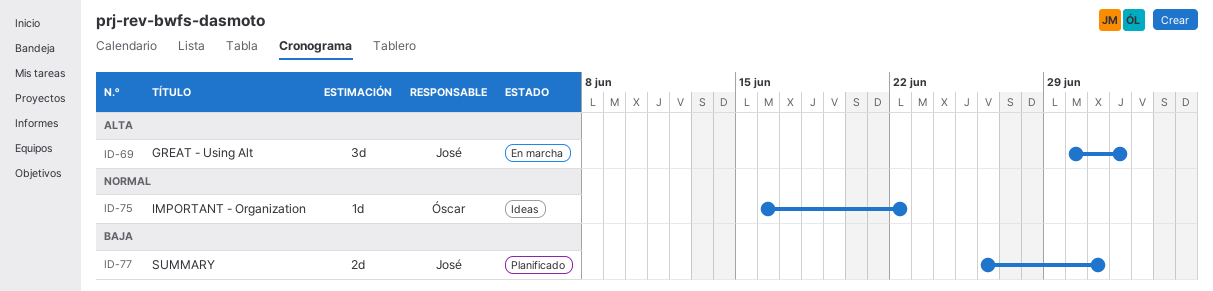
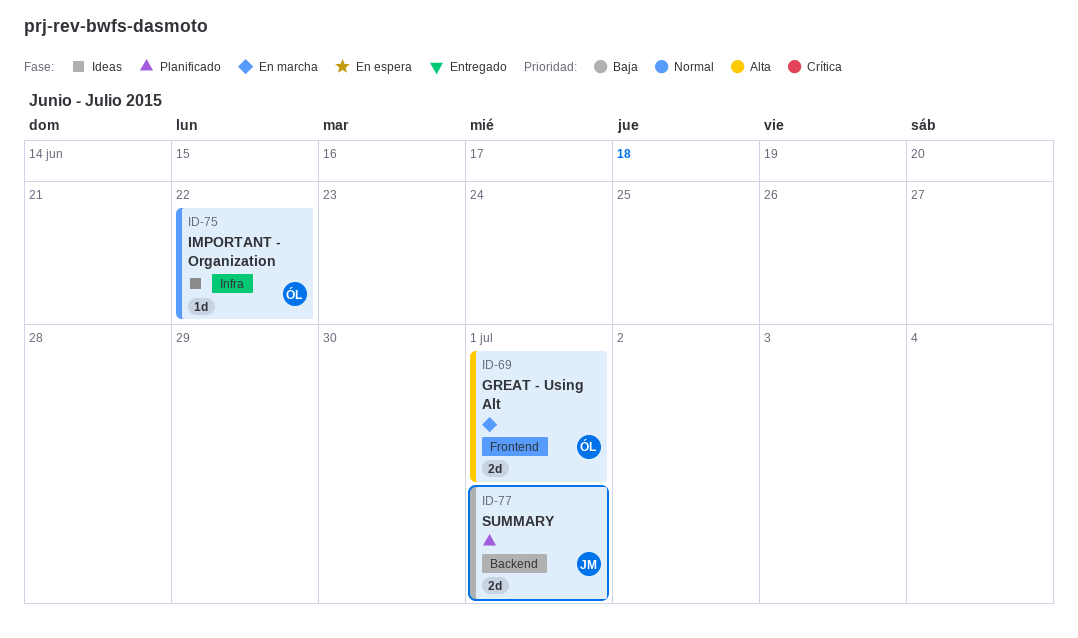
ID-69, owner: José -> Óscar
ID-69, estimate: 3d -> 2d
ID-69, due: Jul 2 -> Jul 1

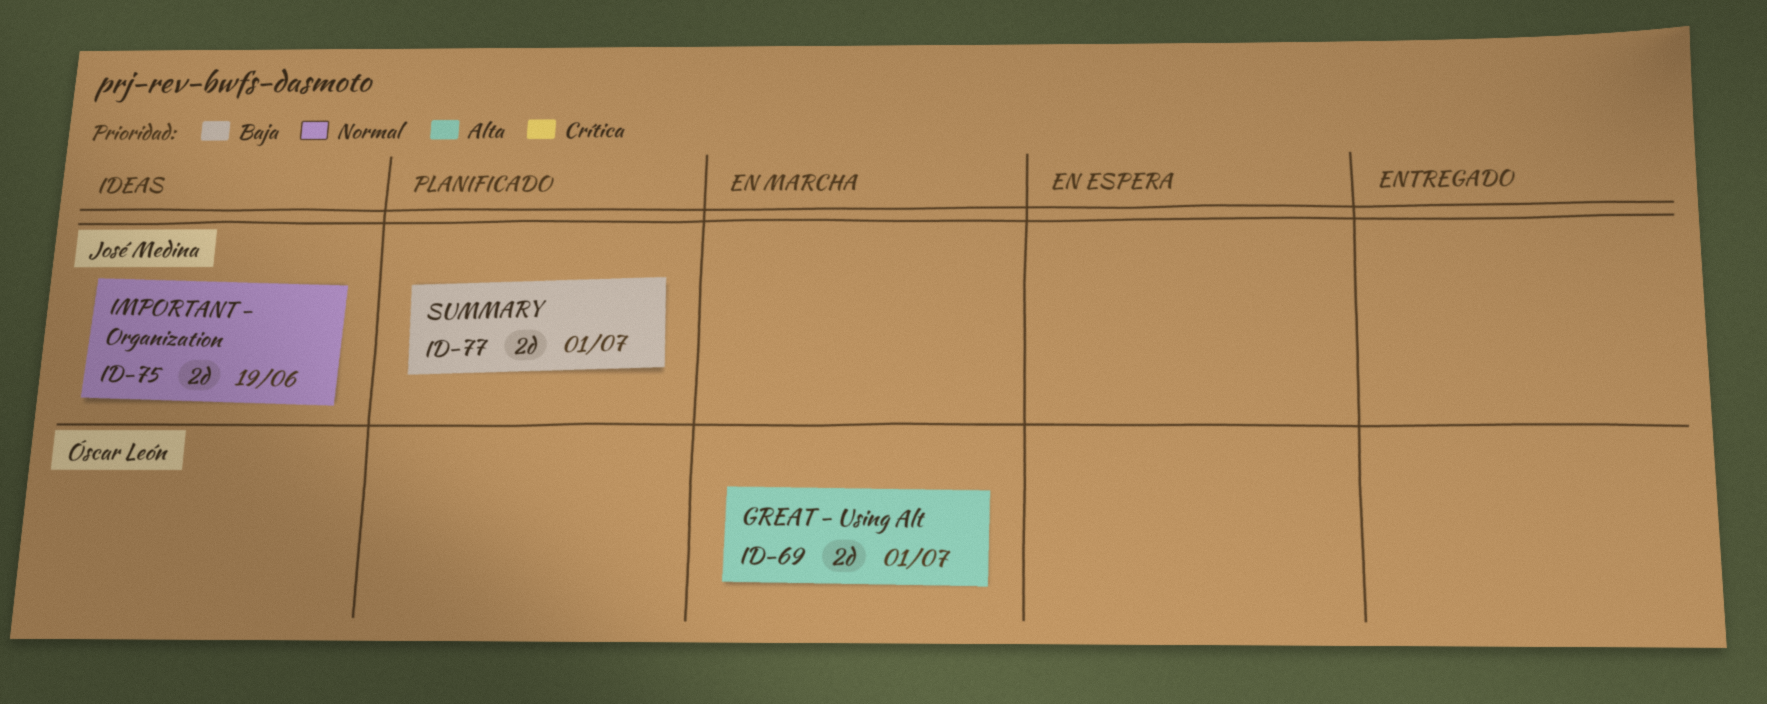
ID-75, owner: Óscar León -> José Medina
ID-75, estimate: 1d -> 2d
ID-75, due: Jun 22 -> Jun 19

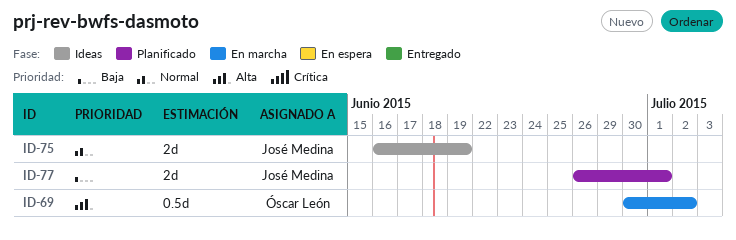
ID-69, estimate: 2d -> 0.5d
ID-69, due: Jul 1 -> Jul 2

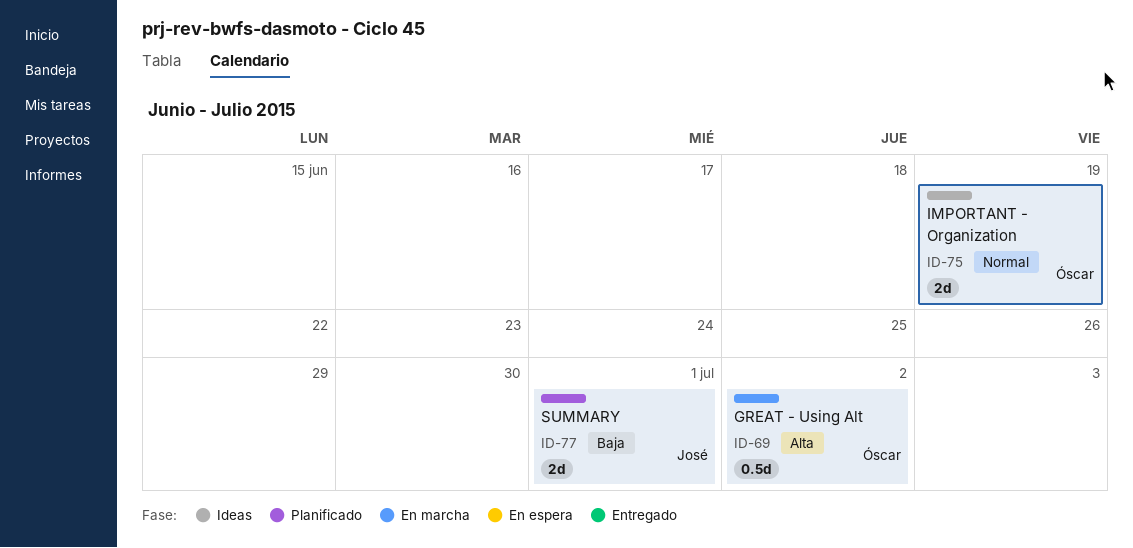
ID-75, owner: José Medina -> Óscar León

